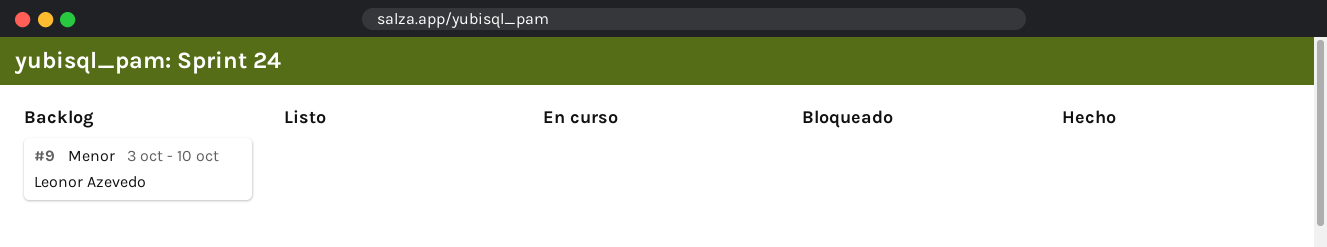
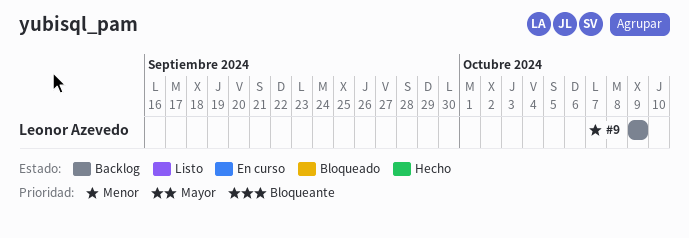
#9, start: Oct 3 -> Oct 9
#9, due: Oct 10 -> Oct 9

